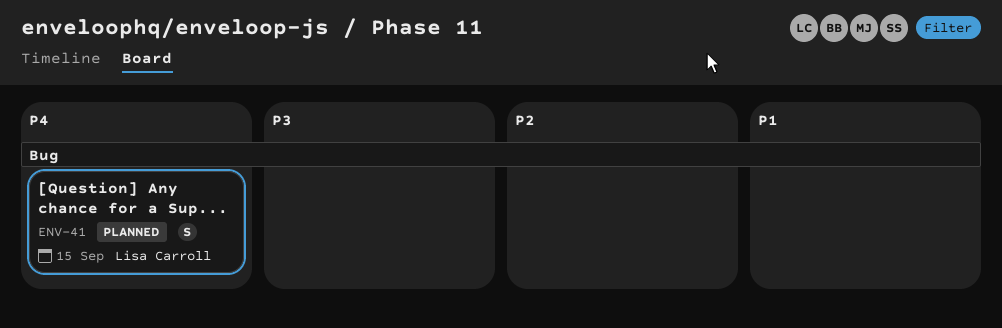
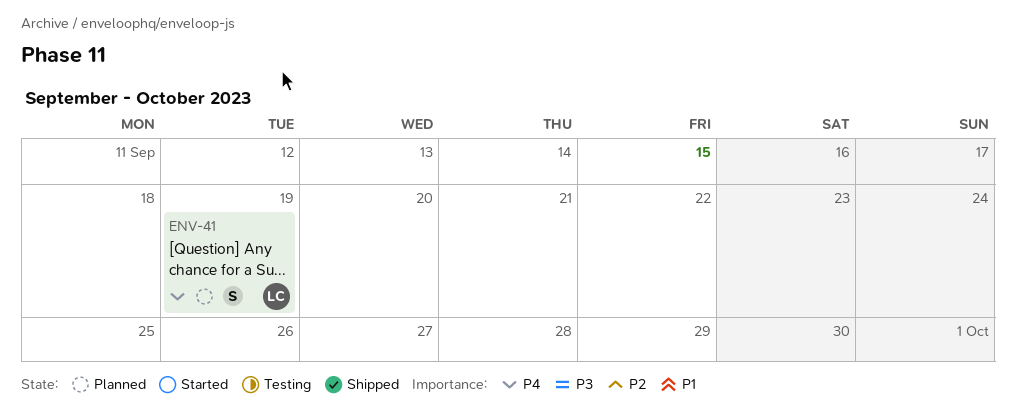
ENV-41, due: Sep 15 -> Sep 19

